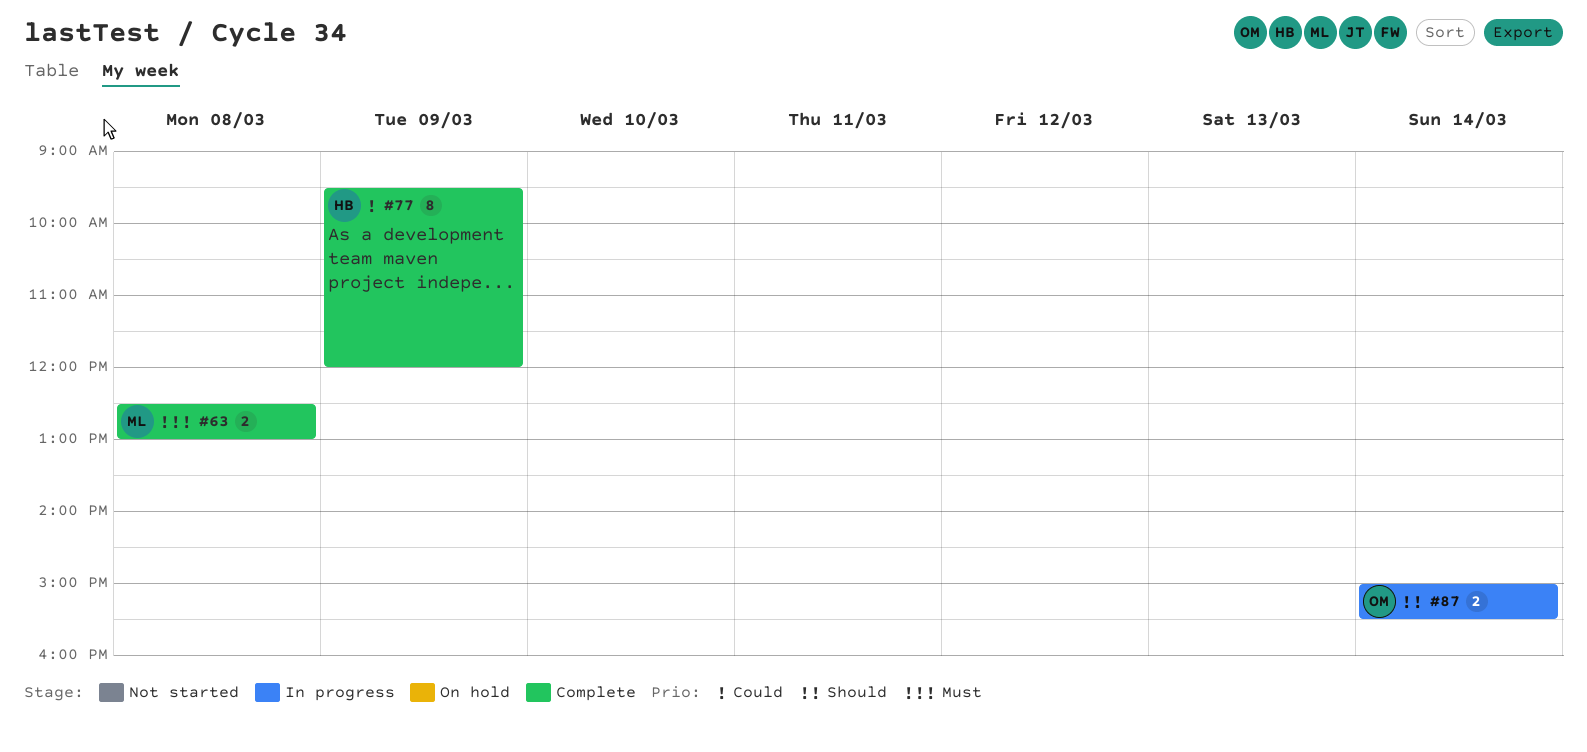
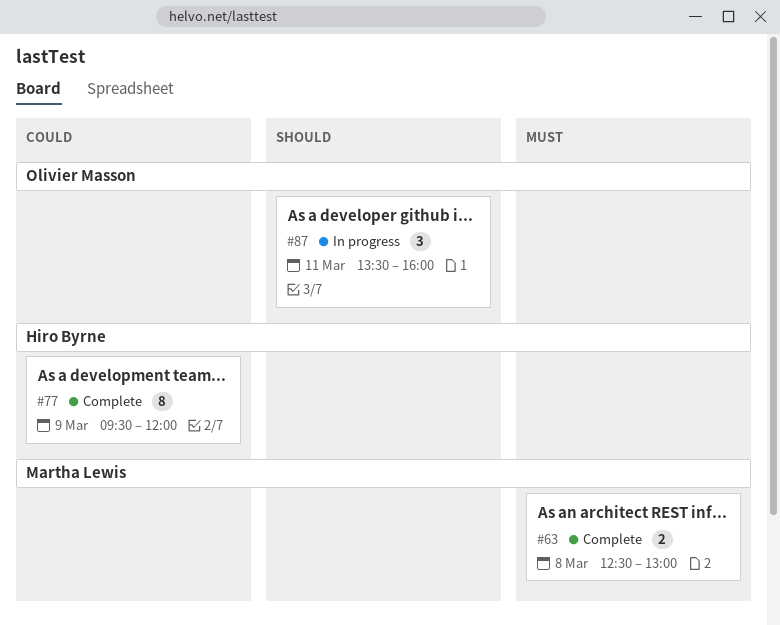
#87, estimate: 2 -> 3
#87, day: Mar 14 -> Mar 11
#87, begins: 15:00 -> 13:30
#87, ends: 15:30 -> 16:00

